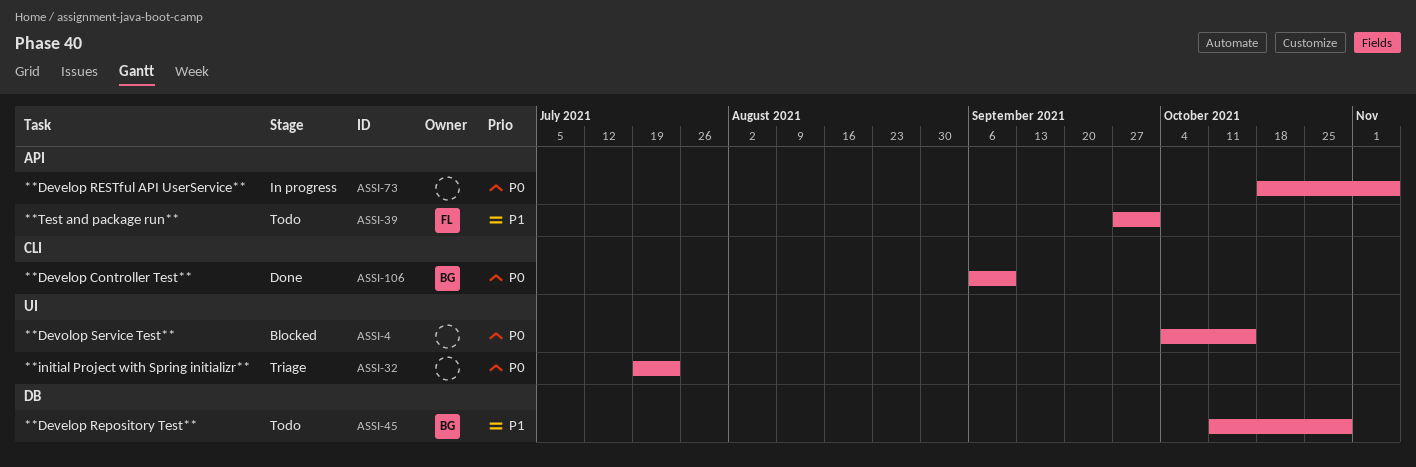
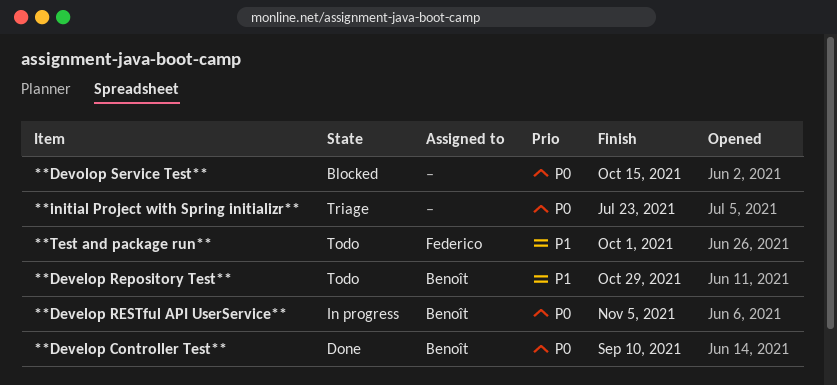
**Develop RESTful API UserService**, owner: none -> Benoît

